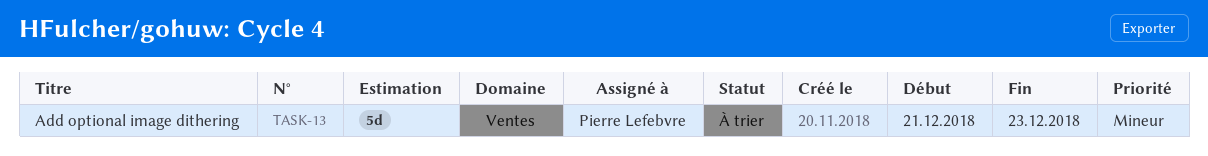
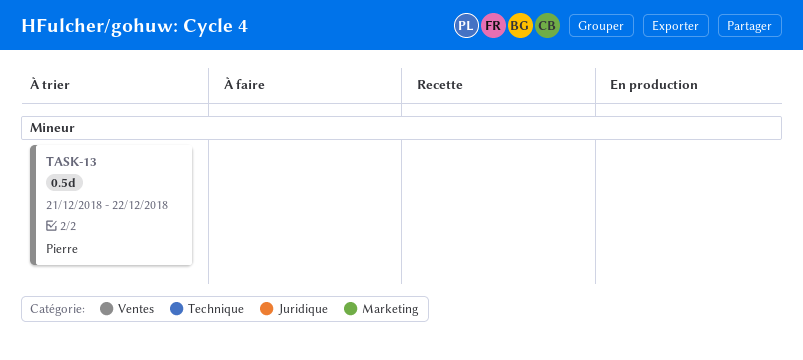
TASK-13, estimate: 5d -> 0.5d
TASK-13, due: Dec 23 -> Dec 22

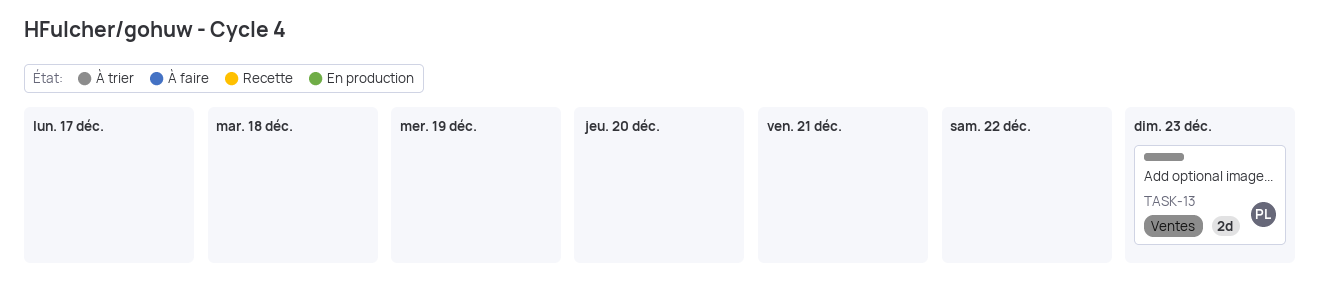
TASK-13, estimate: 0.5d -> 2d
TASK-13, due: Dec 22 -> Dec 23

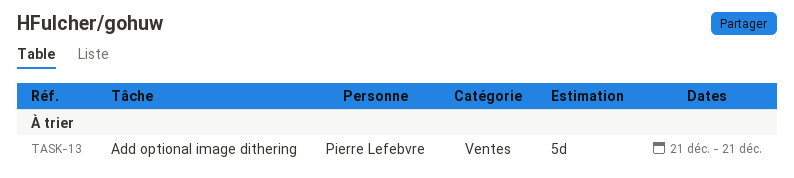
TASK-13, estimate: 2d -> 5d
TASK-13, due: Dec 23 -> Dec 21

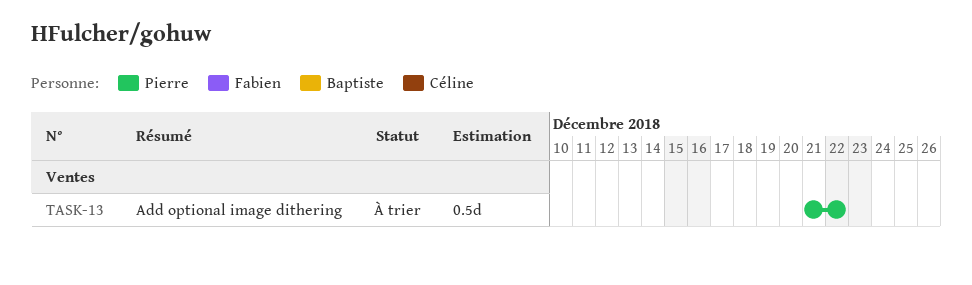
TASK-13, estimate: 5d -> 0.5d
TASK-13, due: Dec 21 -> Dec 22

